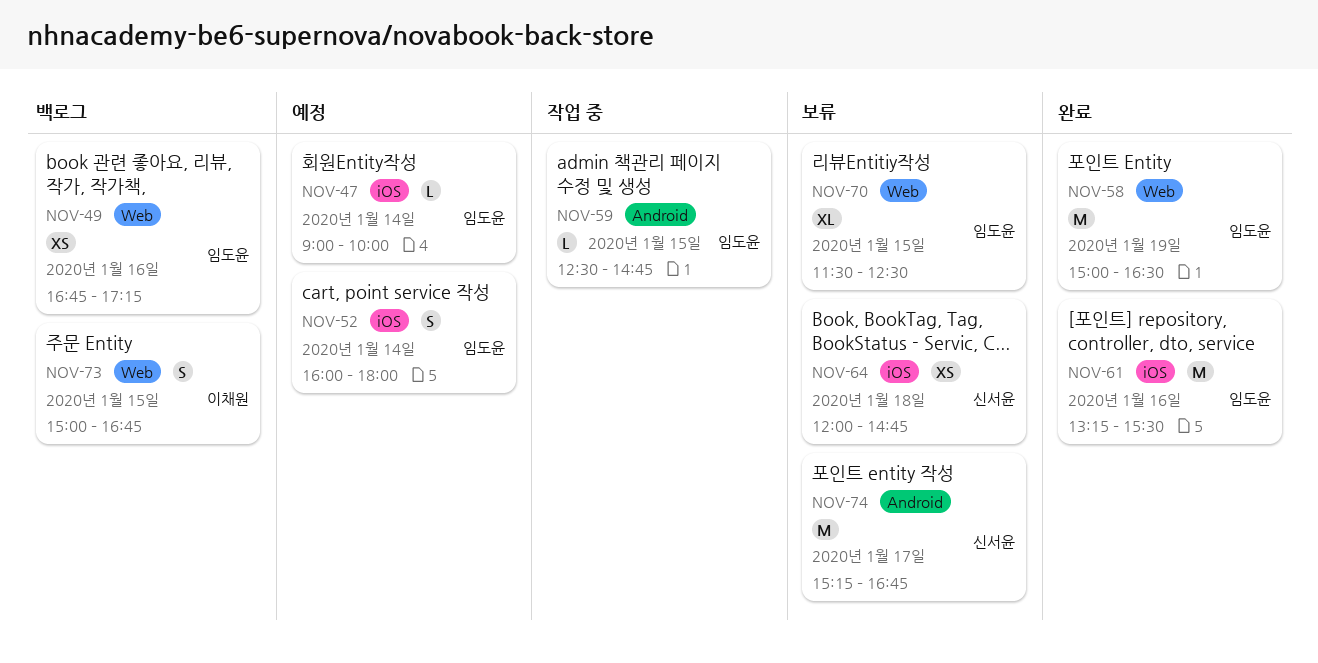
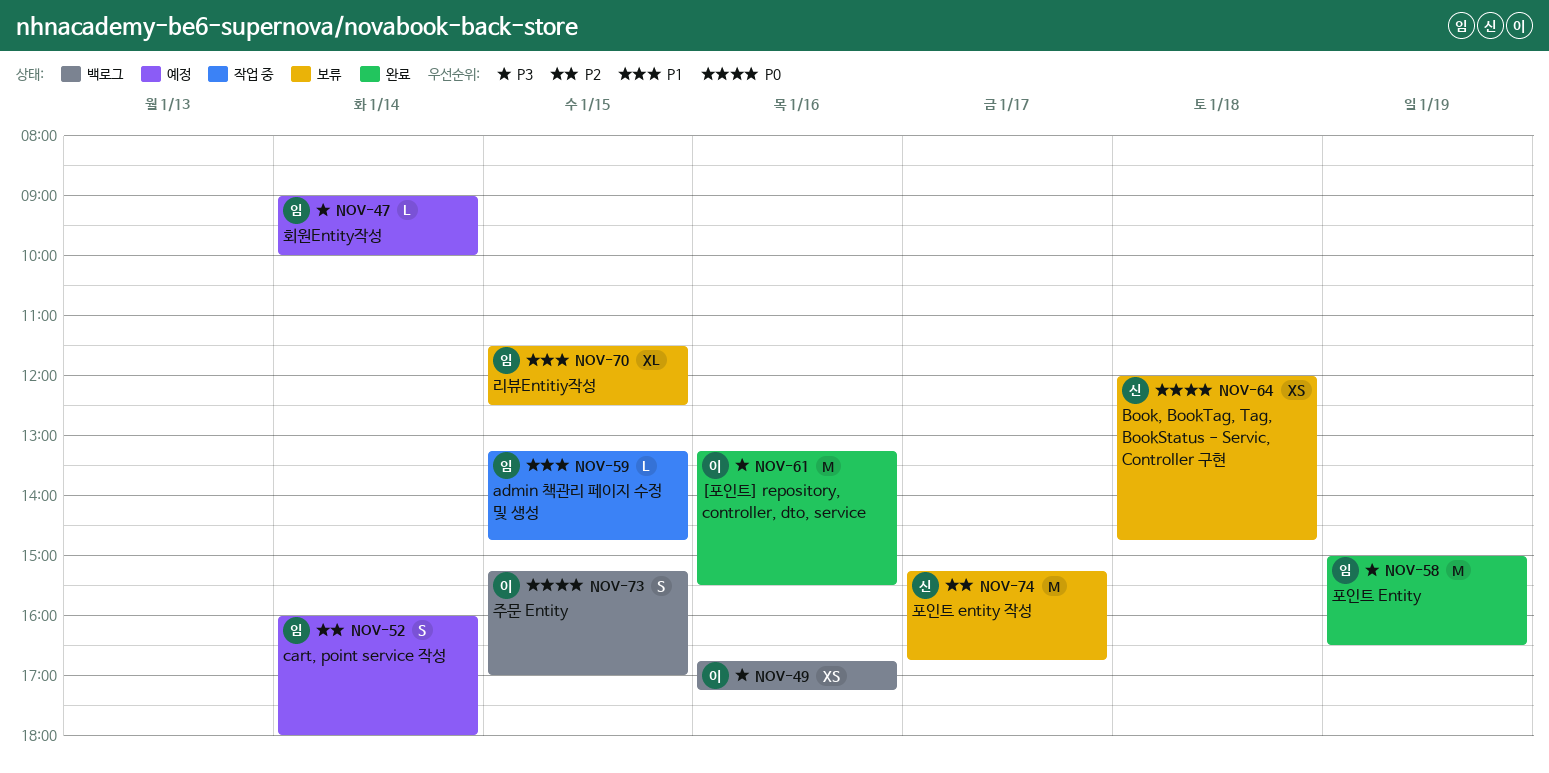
NOV-49, owner: 임도윤 -> 이채원
NOV-59, begins: 12:30 -> 13:15
NOV-61, owner: 임도윤 -> 이채원
NOV-73, begins: 15:00 -> 15:15
NOV-73, ends: 16:45 -> 17:00

